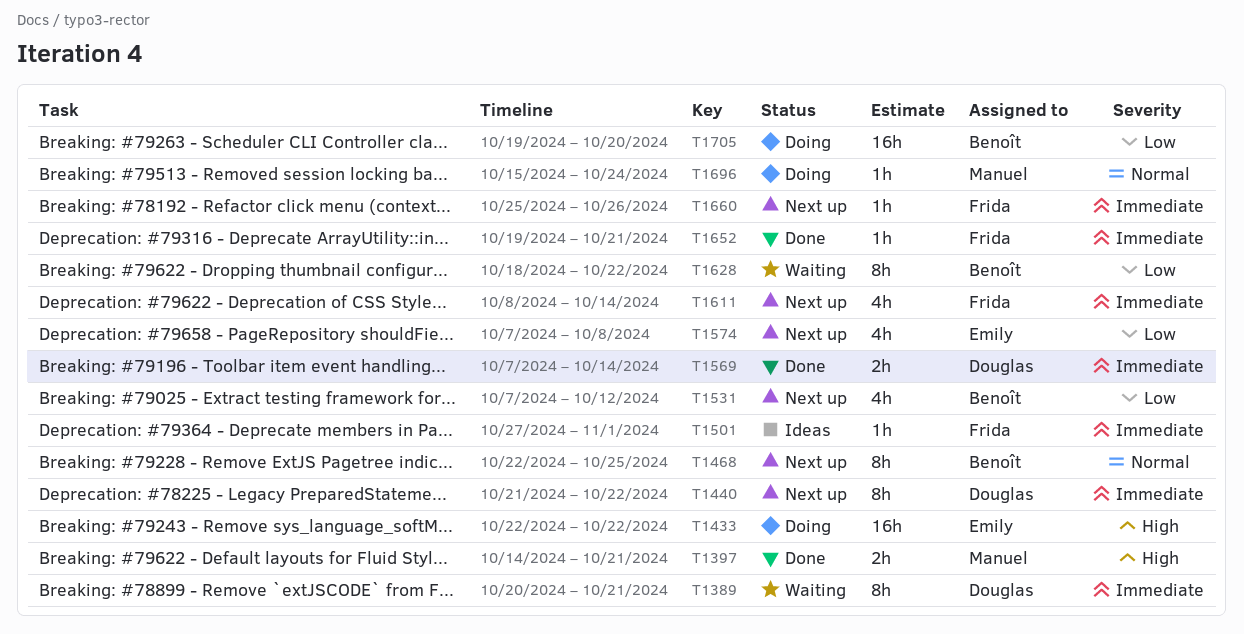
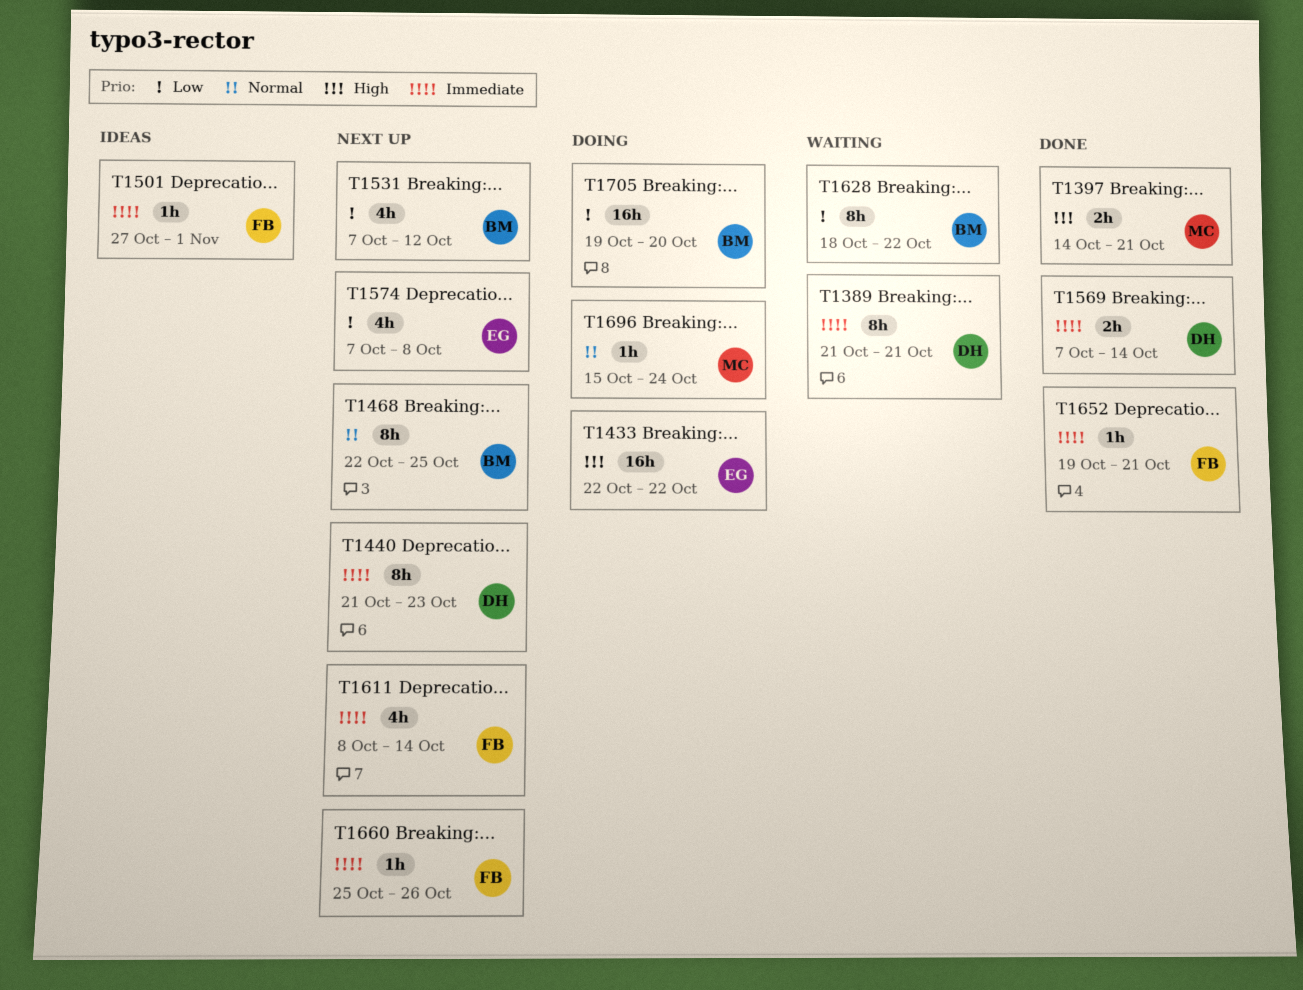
T1389, start: Oct 20 -> Oct 21
T1440, due: Oct 22 -> Oct 23

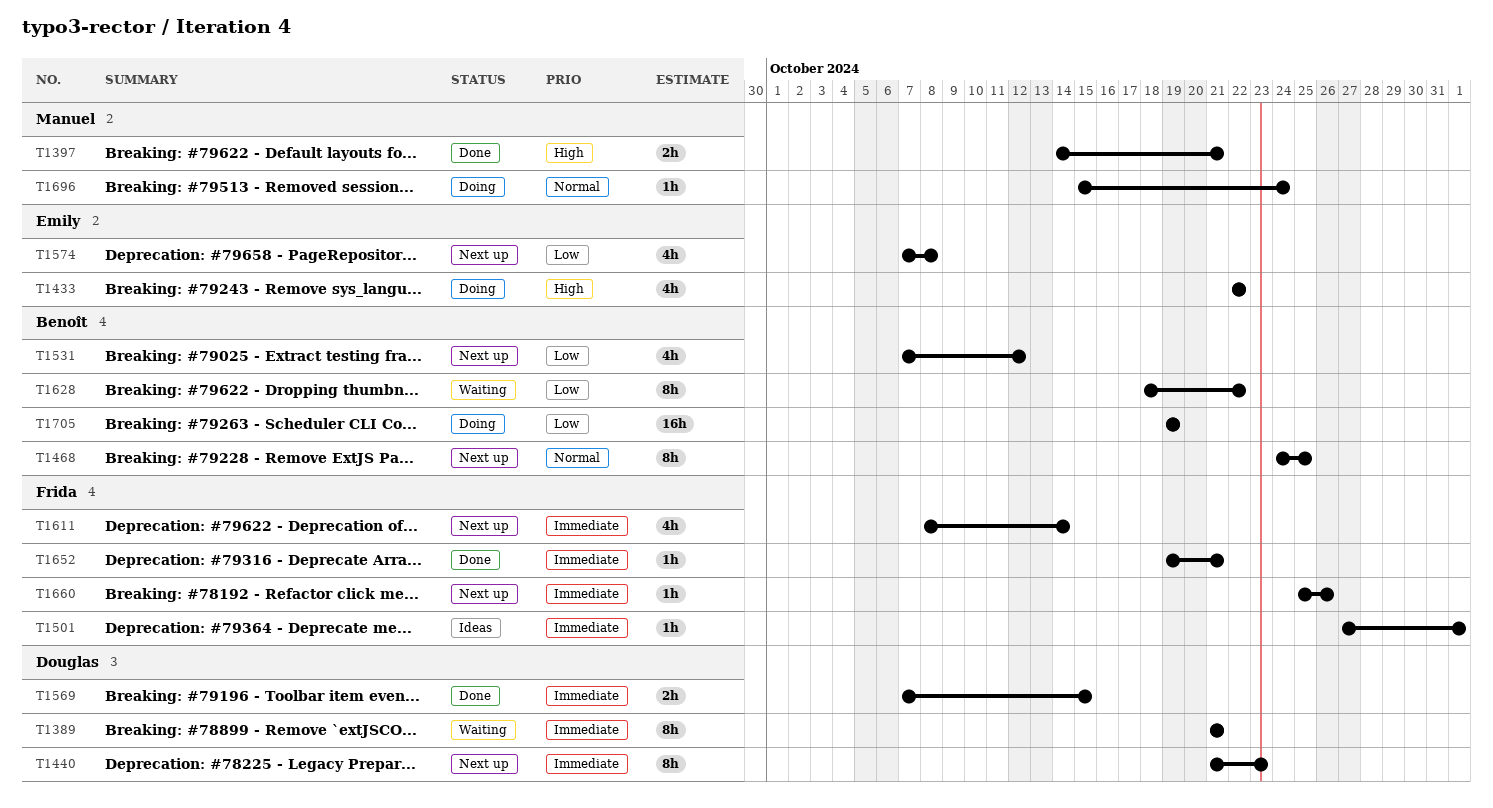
T1433, estimate: 16h -> 4h
T1468, start: Oct 22 -> Oct 24
T1569, due: Oct 14 -> Oct 15
T1705, due: Oct 20 -> Oct 19

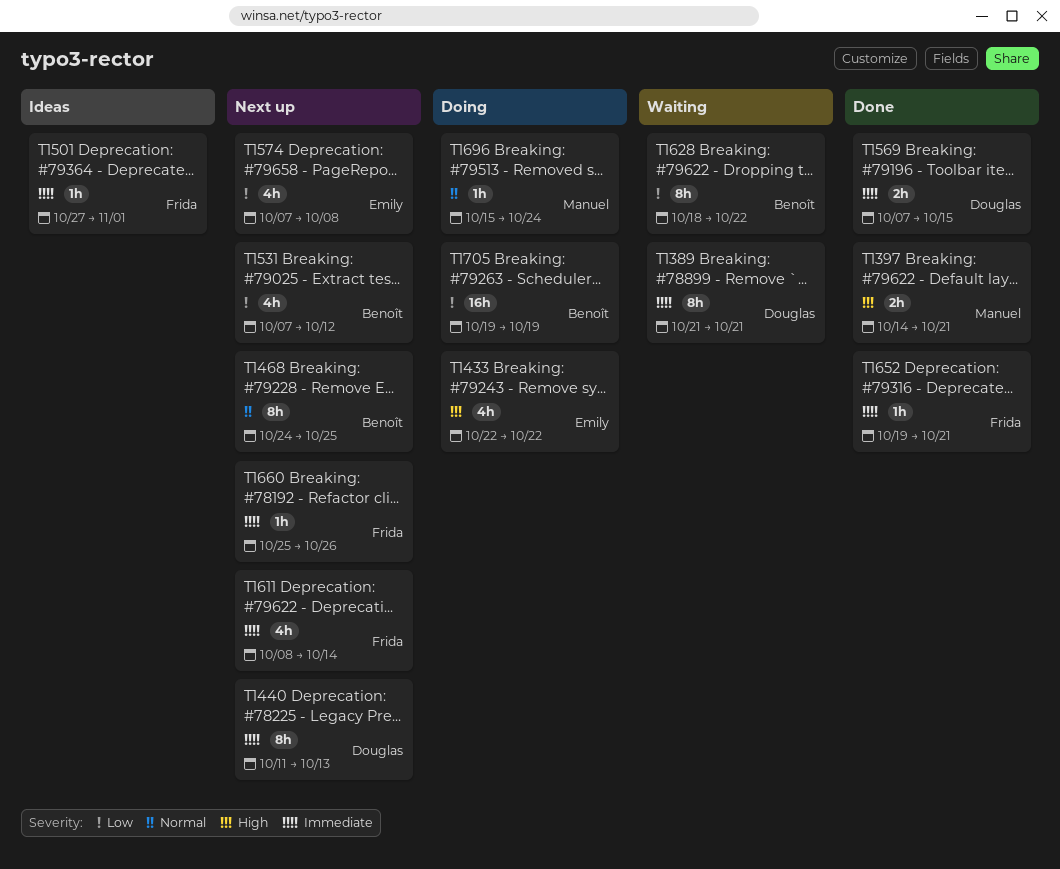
T1440, start: Oct 21 -> Oct 11
T1440, due: Oct 23 -> Oct 13

